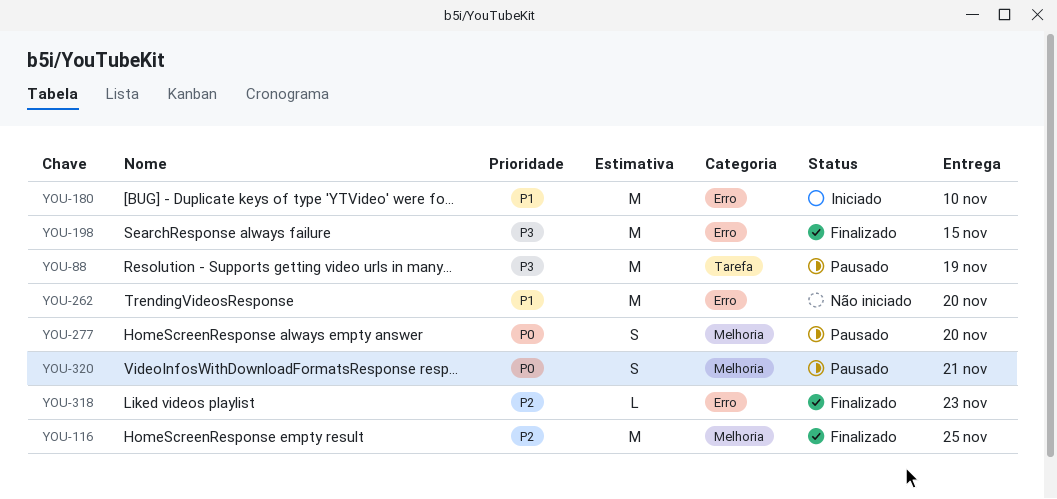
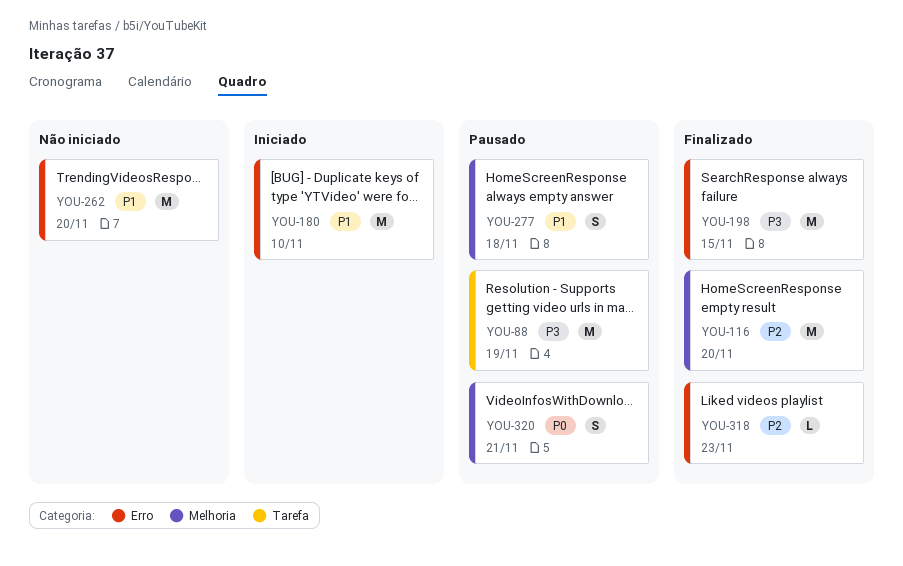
YOU-116, due: Nov 25 -> Nov 20
YOU-277, priority: P0 -> P1
YOU-277, due: Nov 20 -> Nov 18

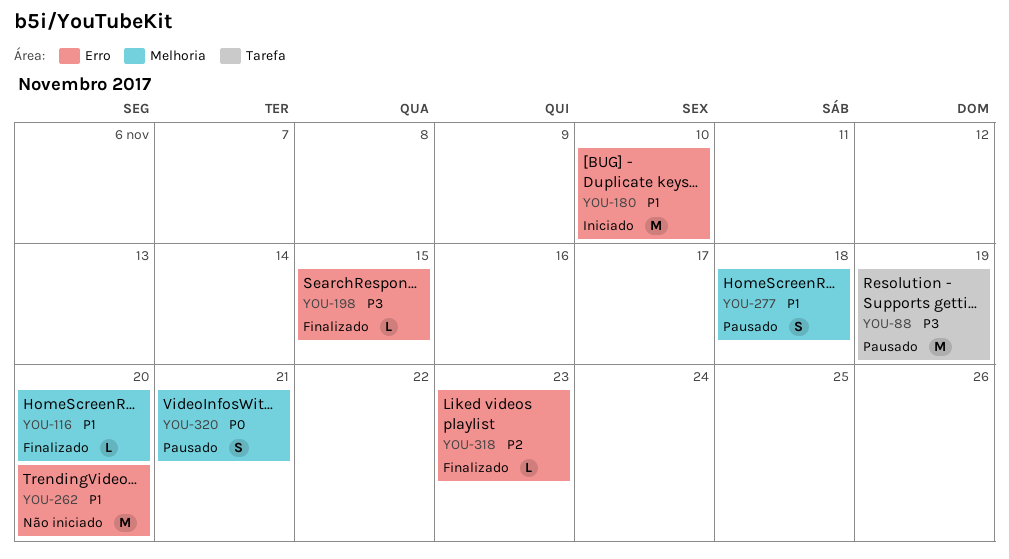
YOU-116, priority: P2 -> P1
YOU-116, estimate: M -> L
YOU-198, estimate: M -> L

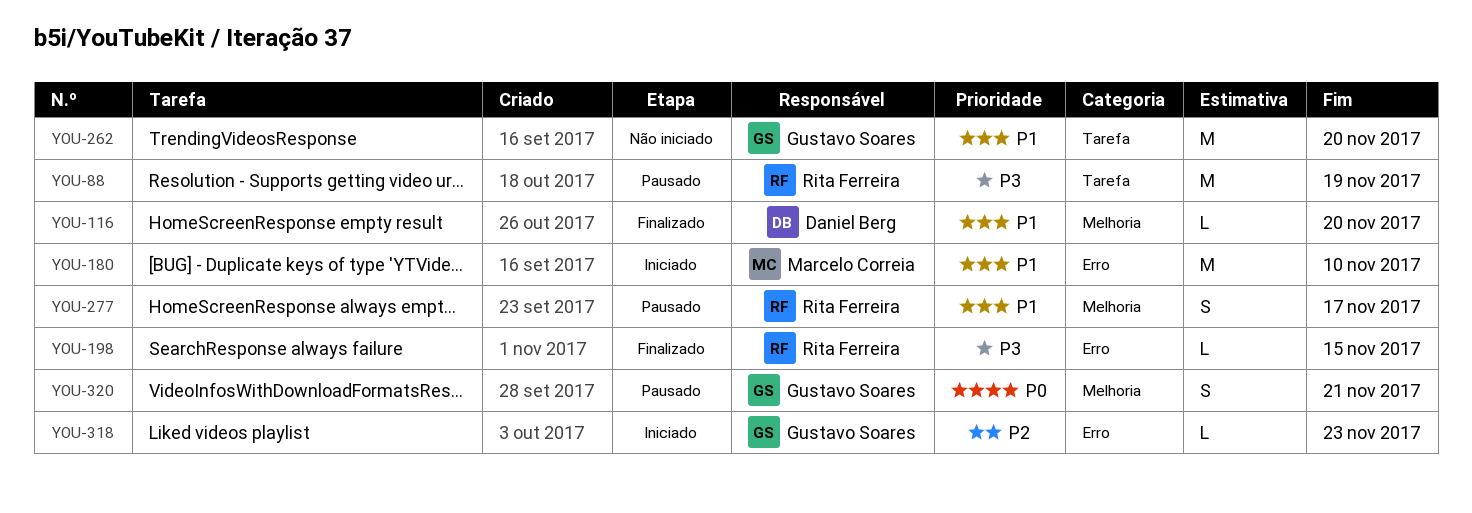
YOU-262, label: Erro -> Tarefa
YOU-277, due: Nov 18 -> Nov 17
YOU-318, status: Finalizado -> Iniciado

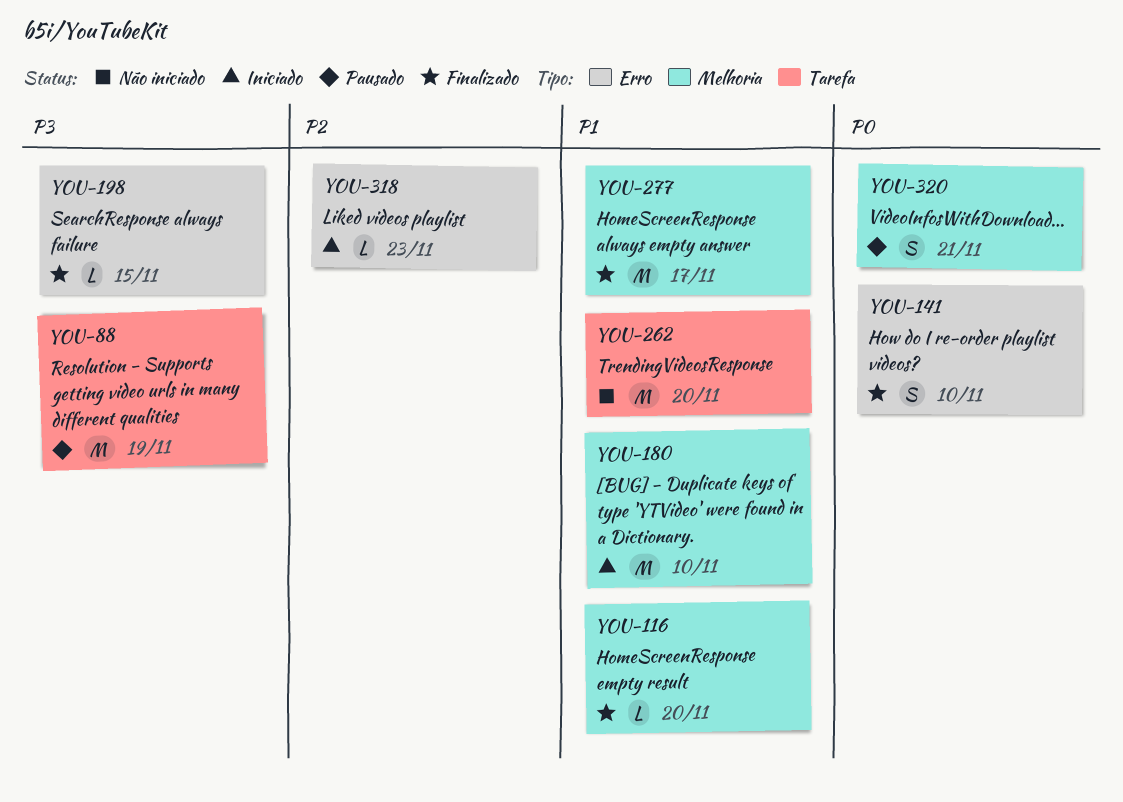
YOU-141: none -> present
YOU-180, label: Erro -> Melhoria
YOU-277, status: Pausado -> Finalizado
YOU-277, estimate: S -> M

